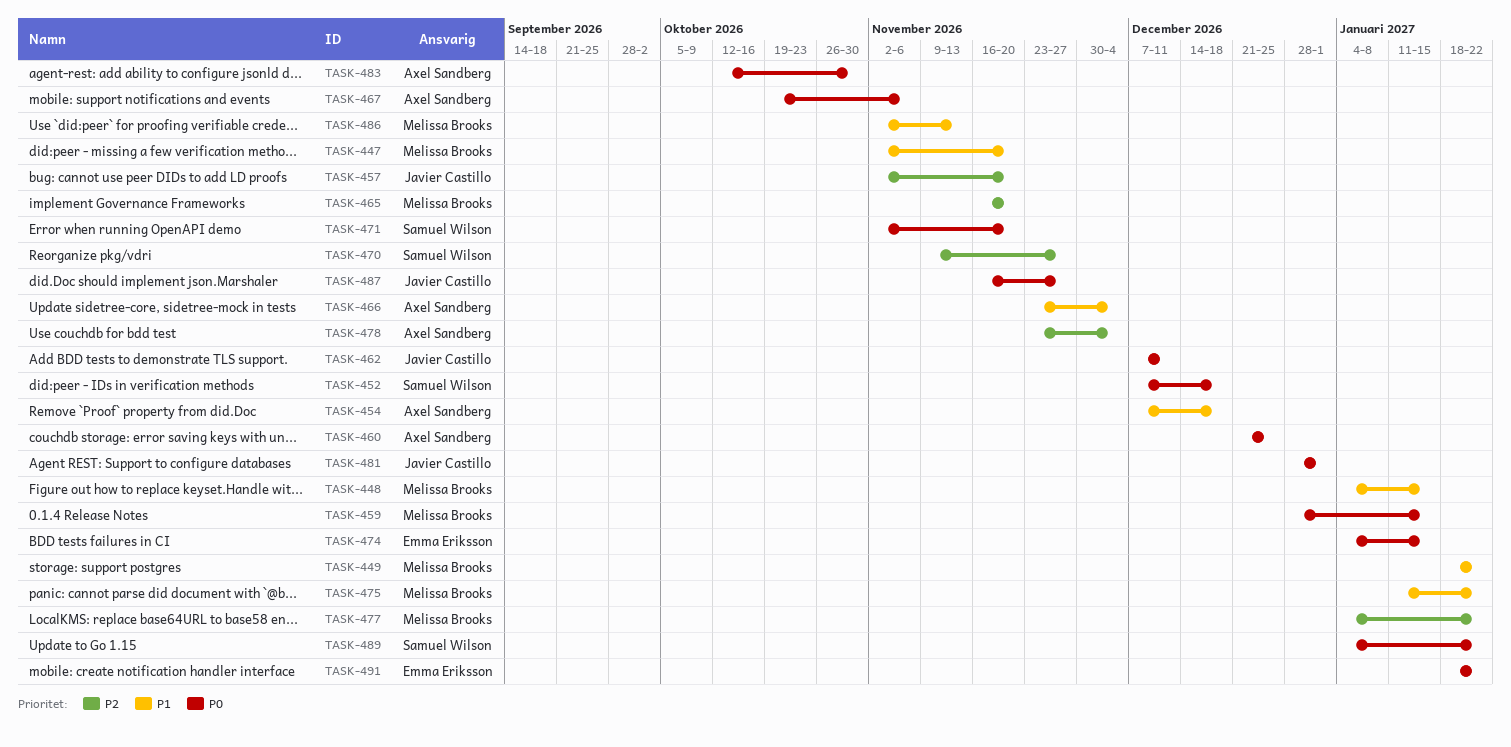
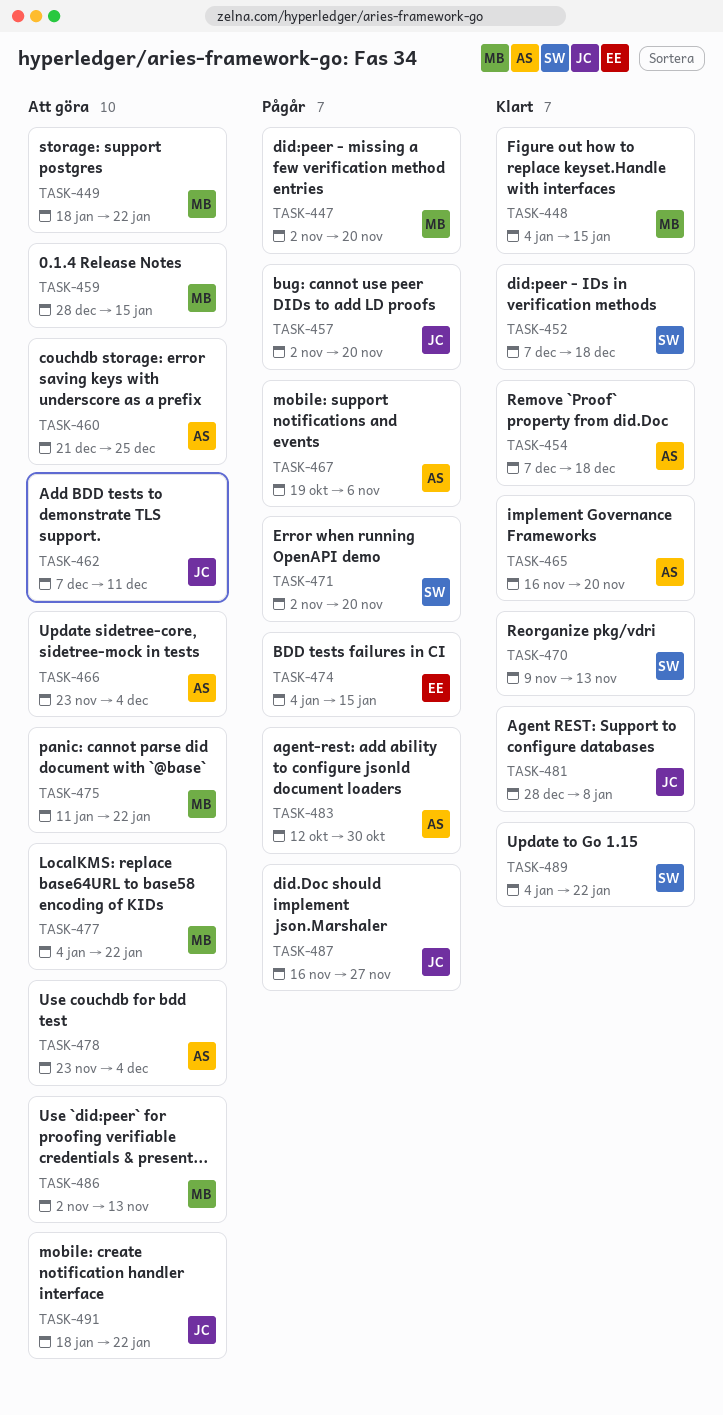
TASK-465, owner: Melissa Brooks -> Axel Sandberg
TASK-470, due: Nov 27 -> Nov 13
TASK-481, due: Jan 1 -> Jan 8
TASK-491, owner: Emma Eriksson -> Javier Castillo

